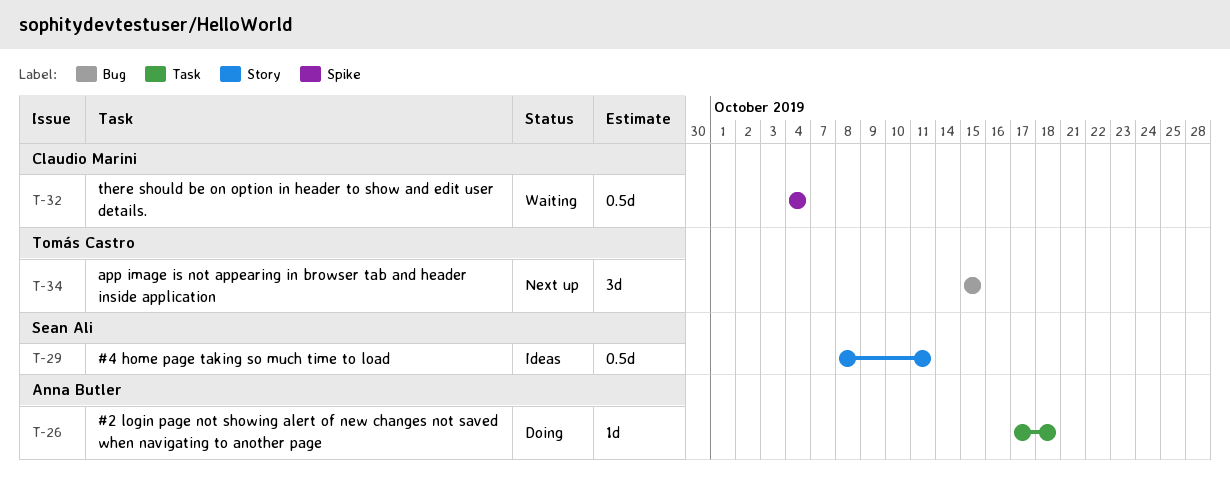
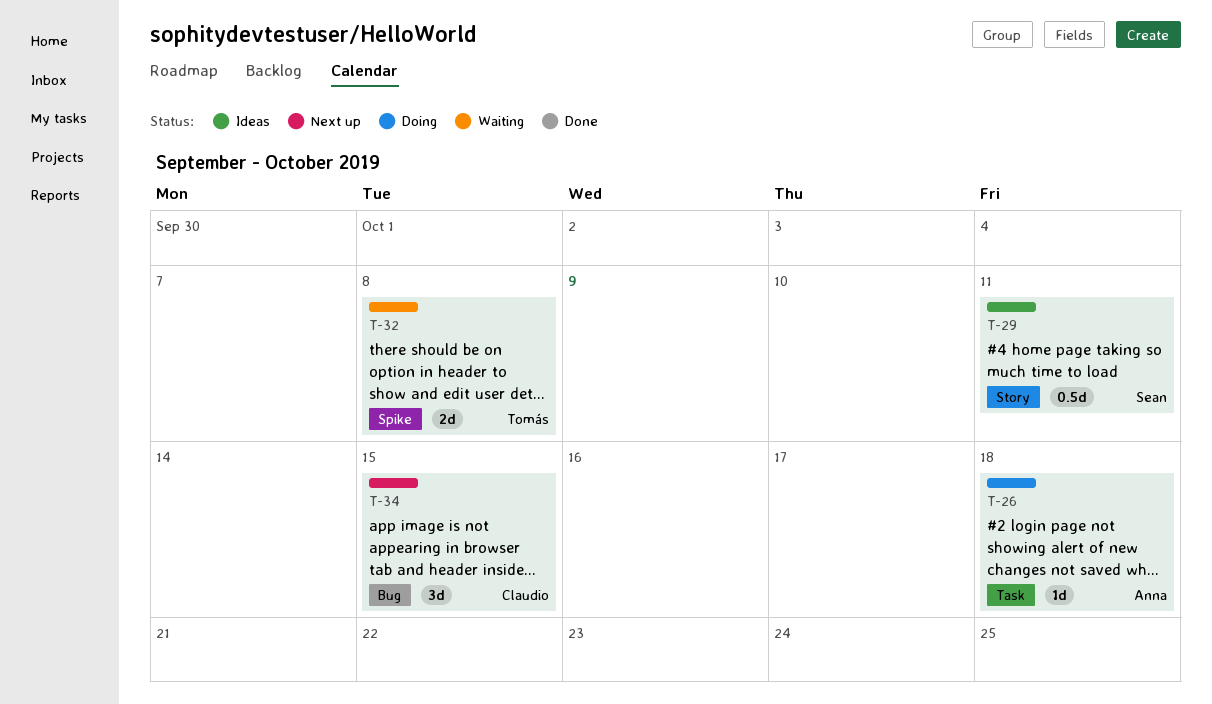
T-32, owner: Claudio Marini -> Tomás Castro
T-32, estimate: 0.5d -> 2d
T-32, due: Oct 4 -> Oct 8
T-34, owner: Tomás Castro -> Claudio Marini

